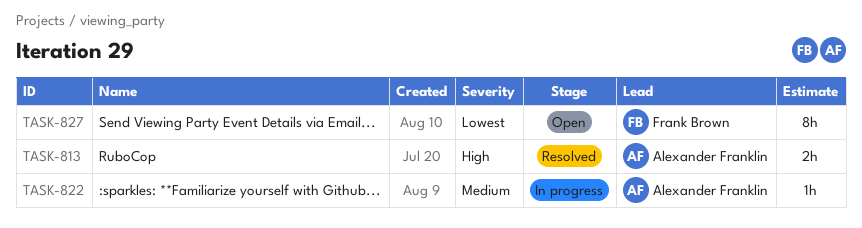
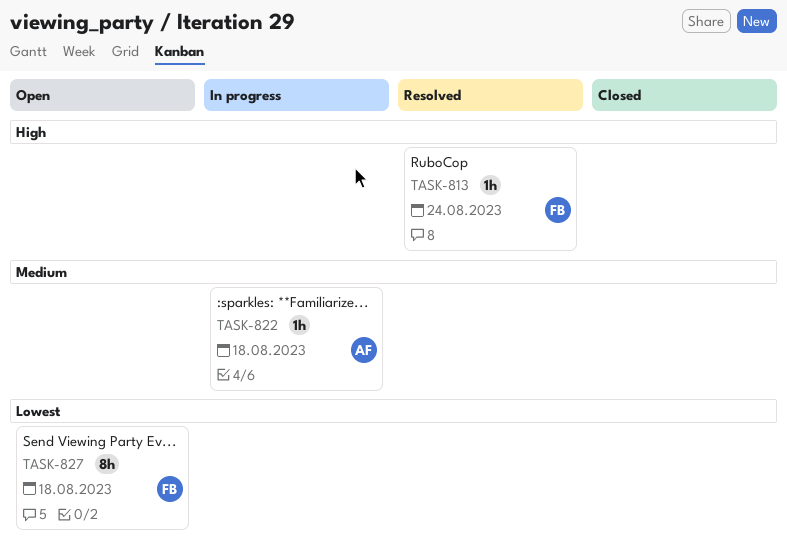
TASK-813, owner: Alexander Franklin -> Frank Brown
TASK-813, estimate: 2h -> 1h

